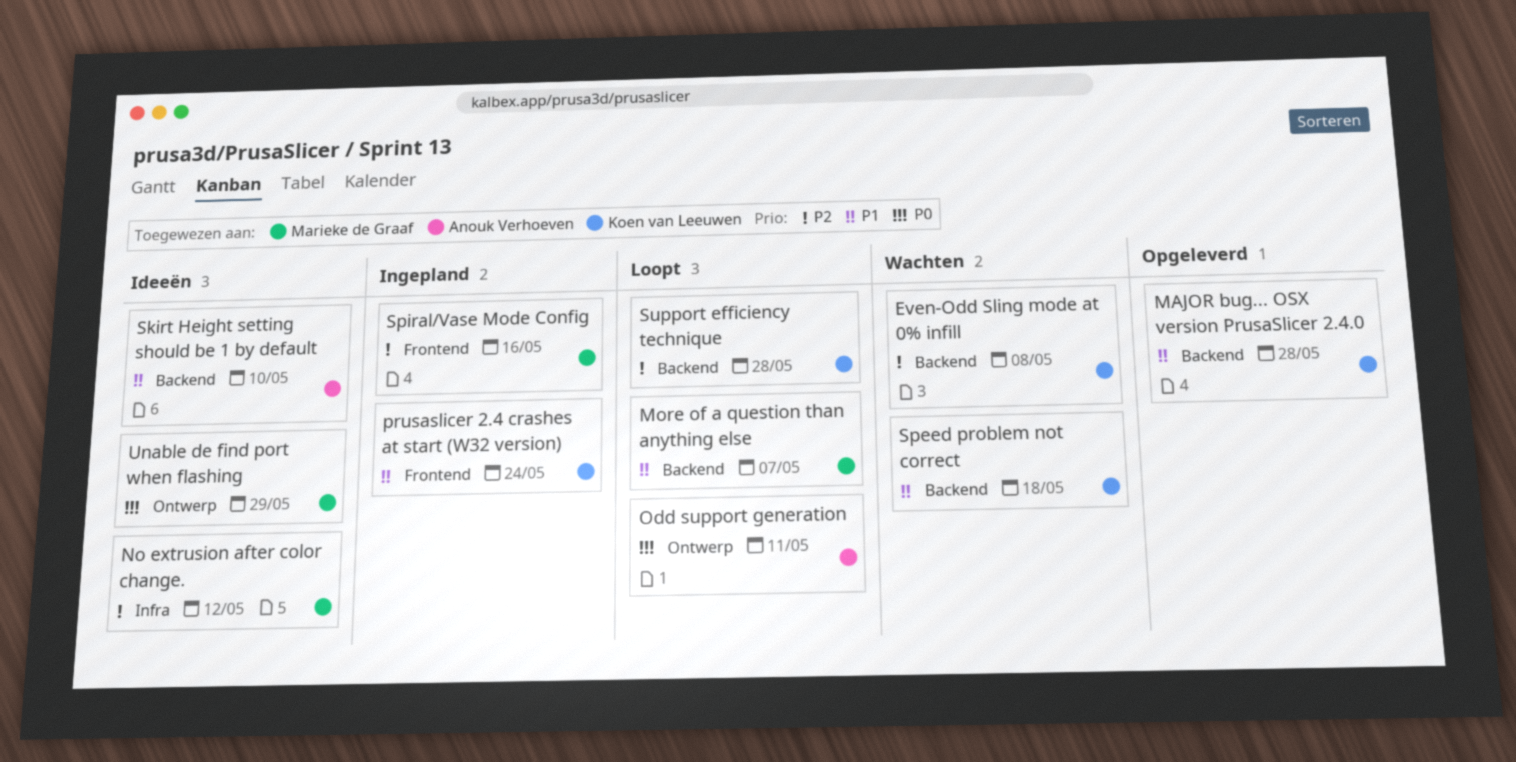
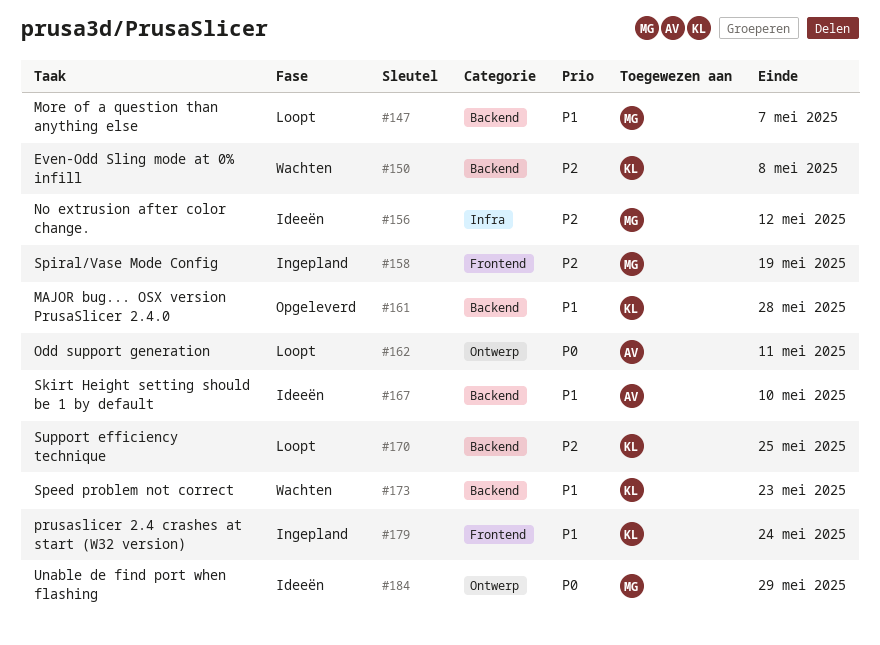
Speed problem not correct, due: May 18 -> May 23
Spiral/Vase Mode Config, due: May 16 -> May 19
Support efficiency technique, due: May 28 -> May 25

